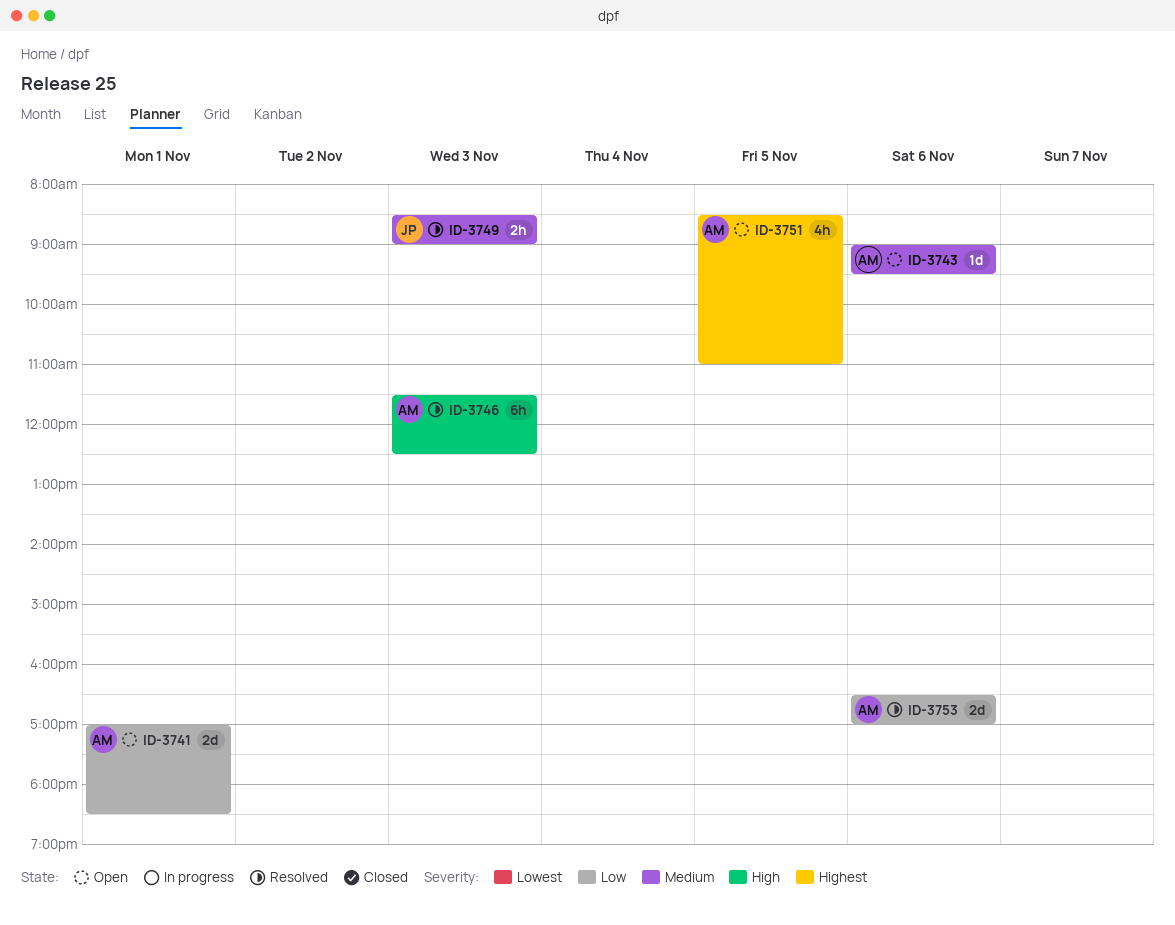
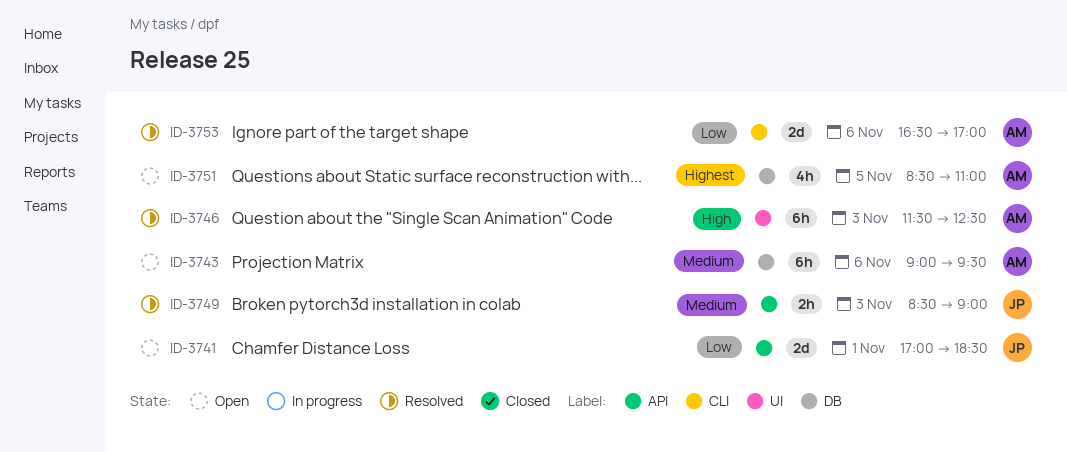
ID-3741, owner: AM -> JP
ID-3743, estimate: 1d -> 6h

